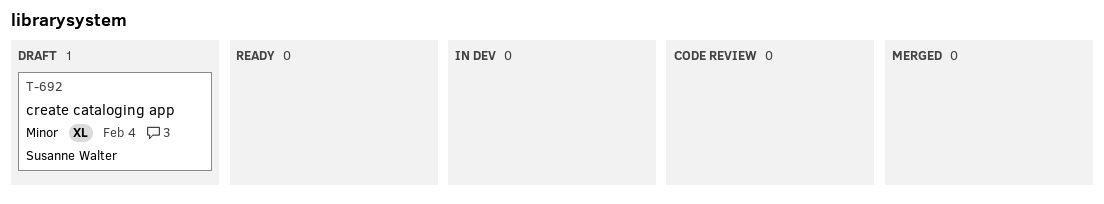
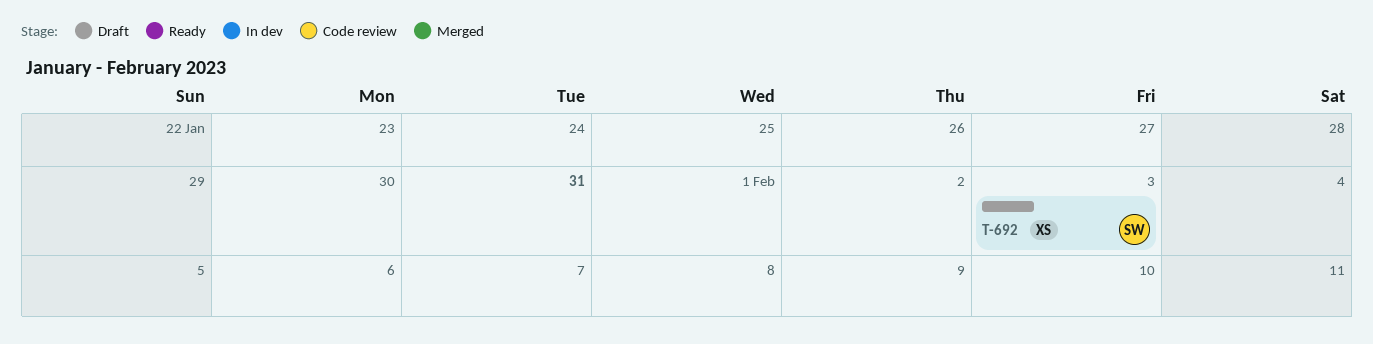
T-692, estimate: XL -> XS
T-692, due: Feb 4 -> Feb 3

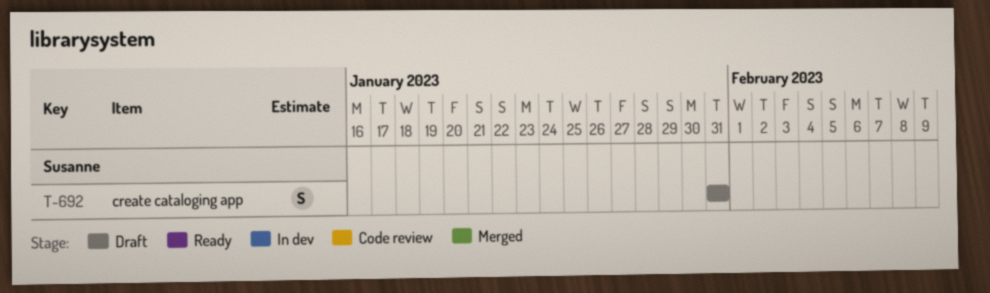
T-692, estimate: XS -> S
T-692, due: Feb 3 -> Jan 31

